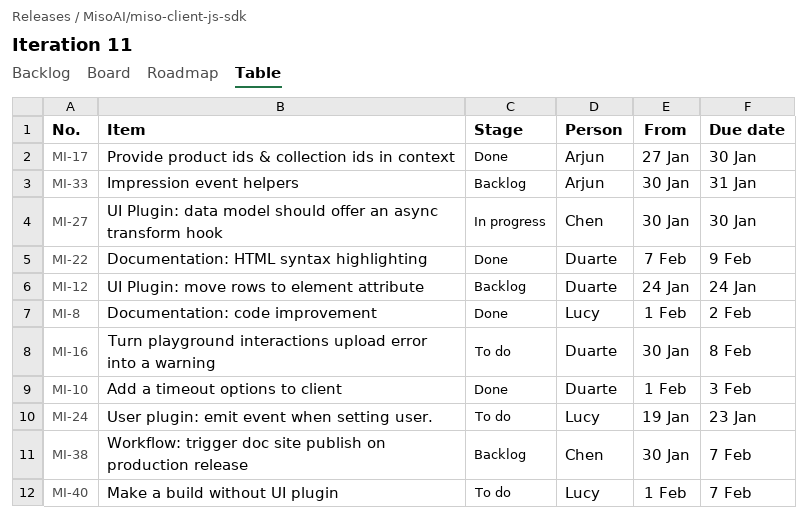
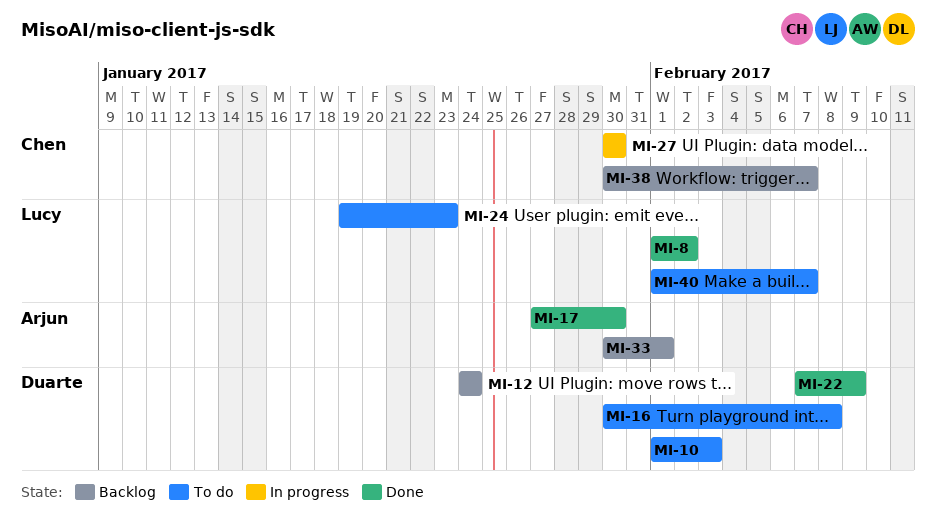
MI-10, status: Done -> To do
MI-33, due: Jan 31 -> Feb 1

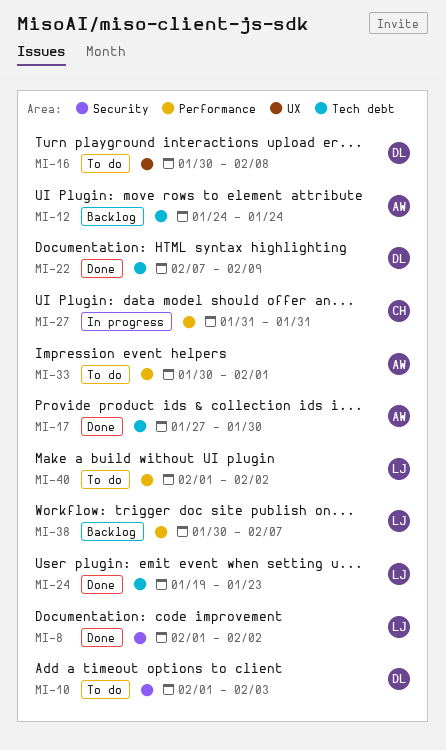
MI-12, owner: Duarte -> Arjun
MI-24, status: To do -> Done
MI-27, start: Jan 30 -> Jan 31
MI-27, due: Jan 30 -> Jan 31
MI-33, status: Backlog -> To do
MI-38, owner: Chen -> Lucy
MI-40, due: Feb 7 -> Feb 2

